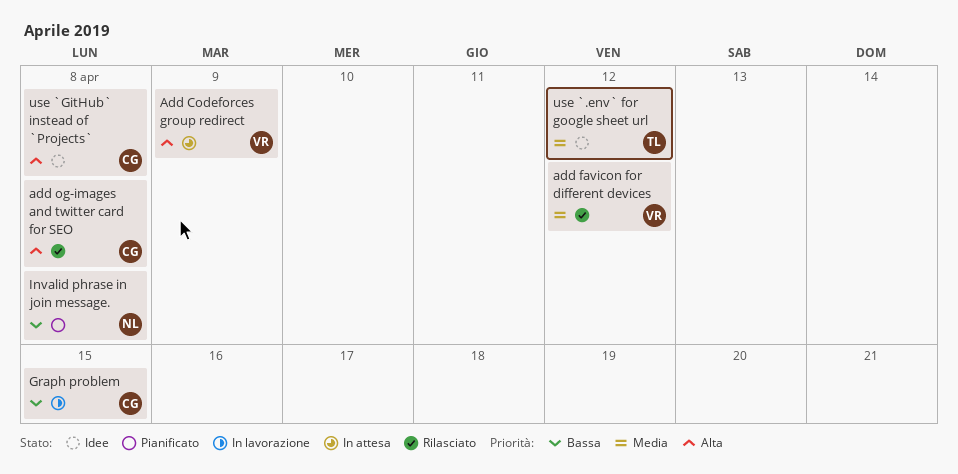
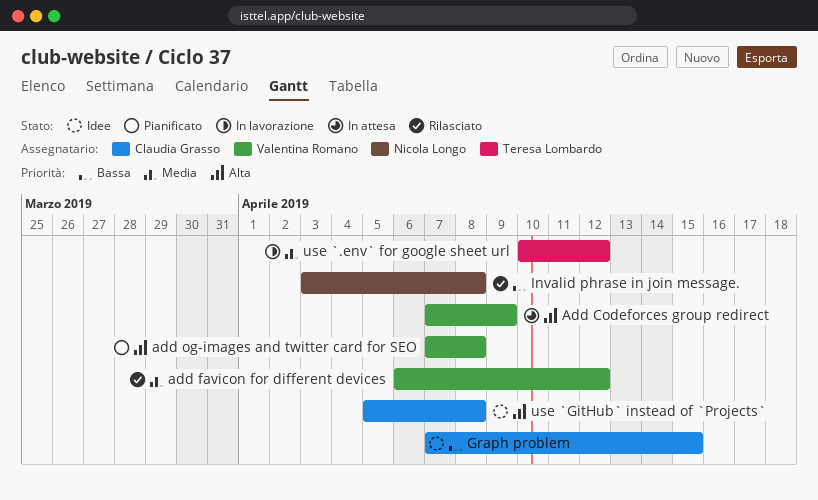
add og-images and twitter card for SEO, status: Rilasciato -> Pianificato
add og-images and twitter card for SEO, owner: Claudia Grasso -> Valentina Romano
Graph problem, status: In lavorazione -> Idee
Invalid phrase in join message., status: Pianificato -> Rilasciato
use `.env` for google sheet url, status: Idee -> In lavorazione

